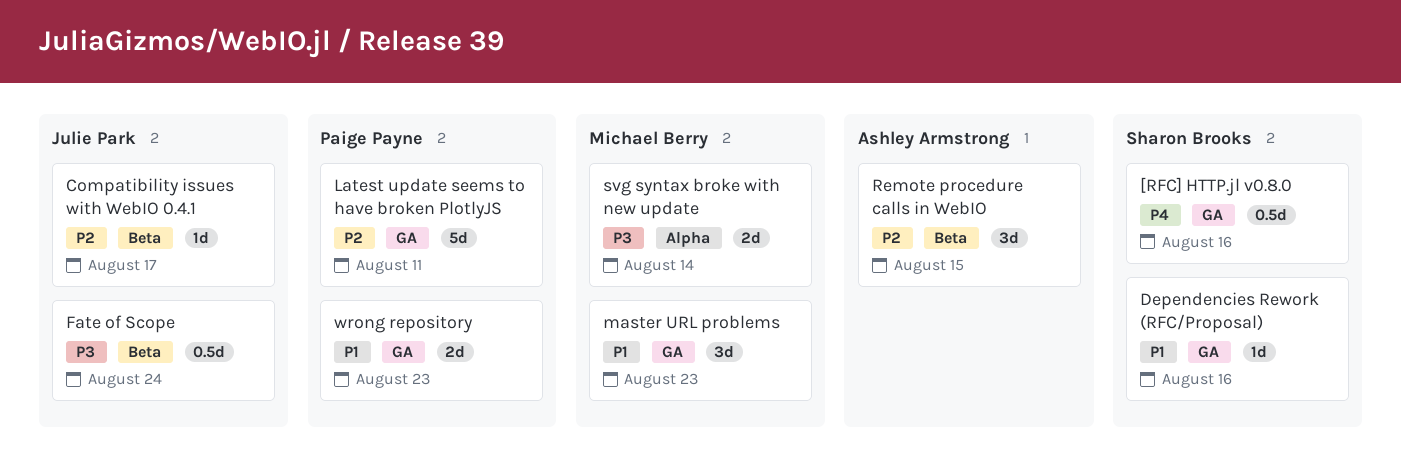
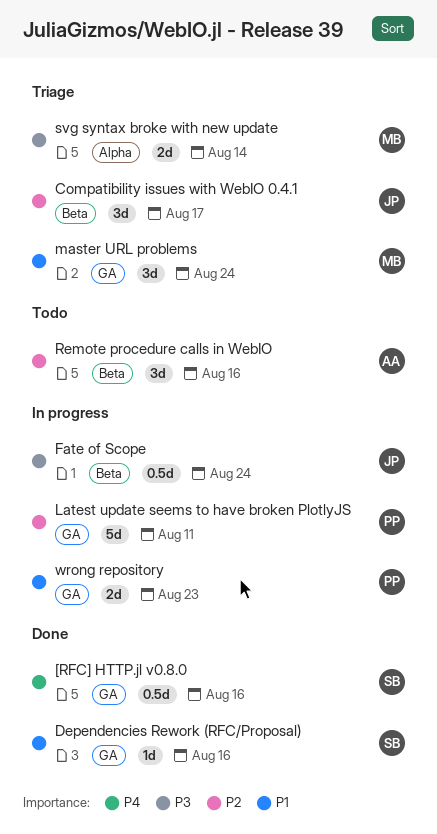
Compatibility issues with WebIO 0.4.1, estimate: 1d -> 3d
master URL problems, due: Aug 23 -> Aug 24
Remote procedure calls in WebIO, due: Aug 15 -> Aug 16

